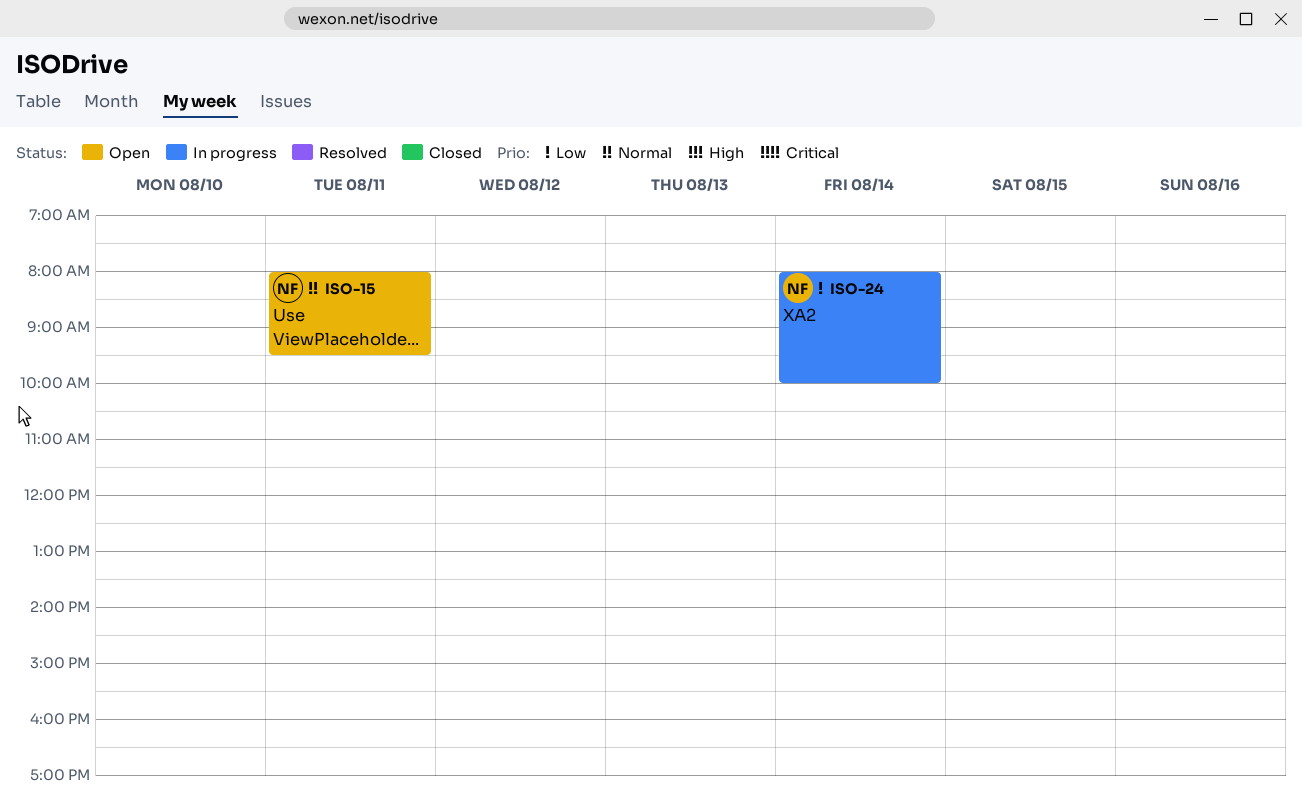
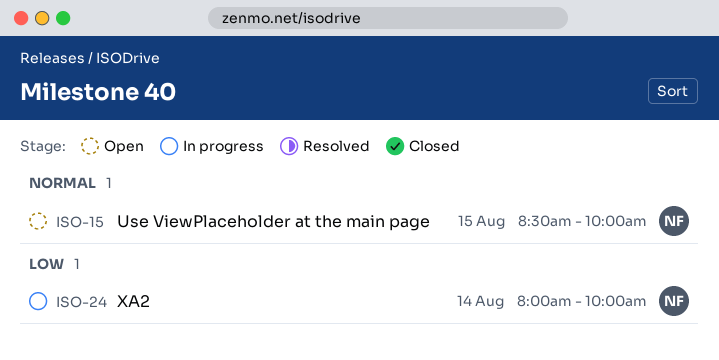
ISO-15, day: Aug 11 -> Aug 15
ISO-15, begins: 08:00 -> 08:30
ISO-15, ends: 09:30 -> 10:00

